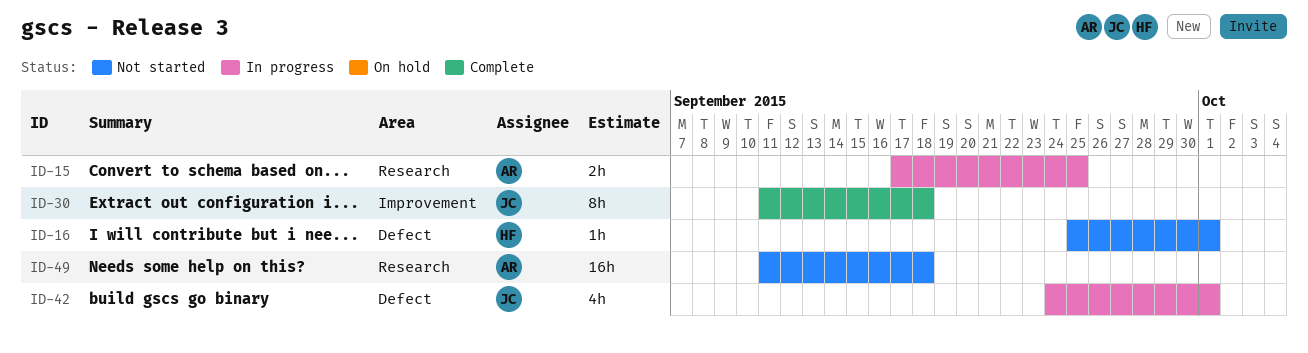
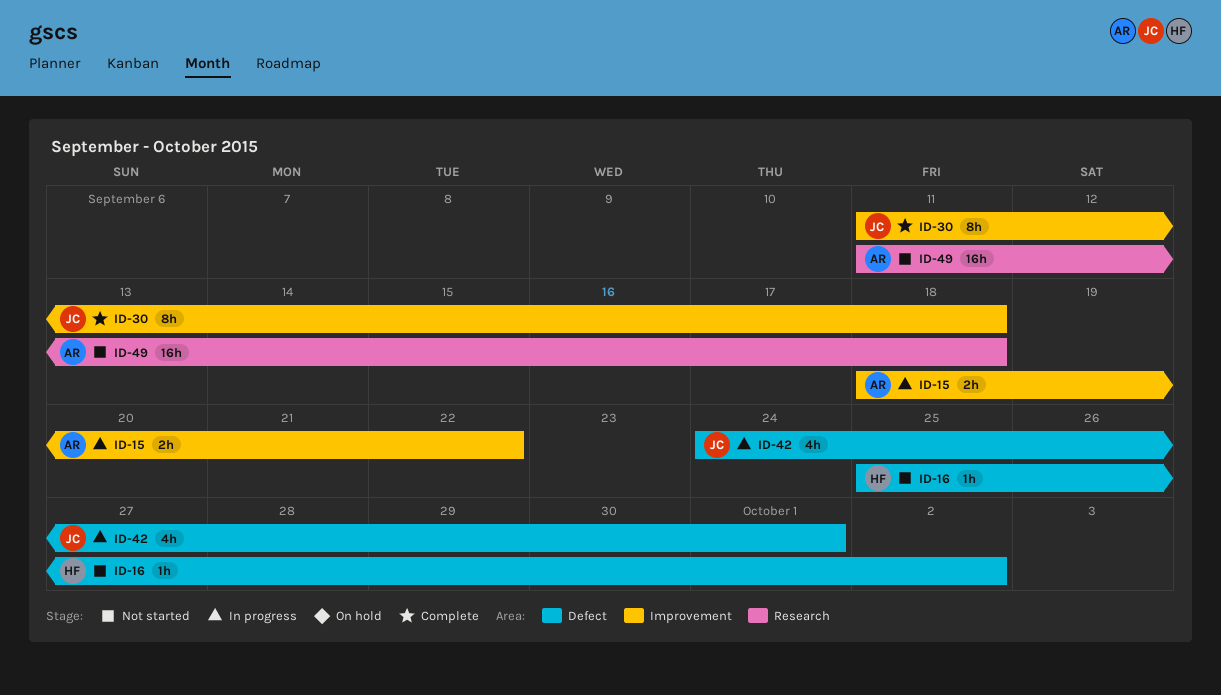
ID-15, label: Research -> Improvement
ID-15, start: Sep 17 -> Sep 18
ID-15, due: Sep 25 -> Sep 22
ID-16, due: Oct 1 -> Oct 2

